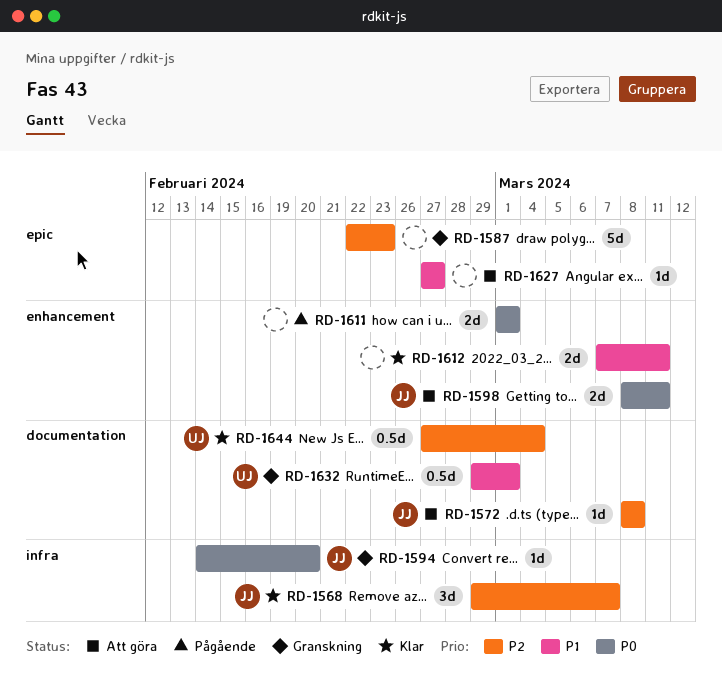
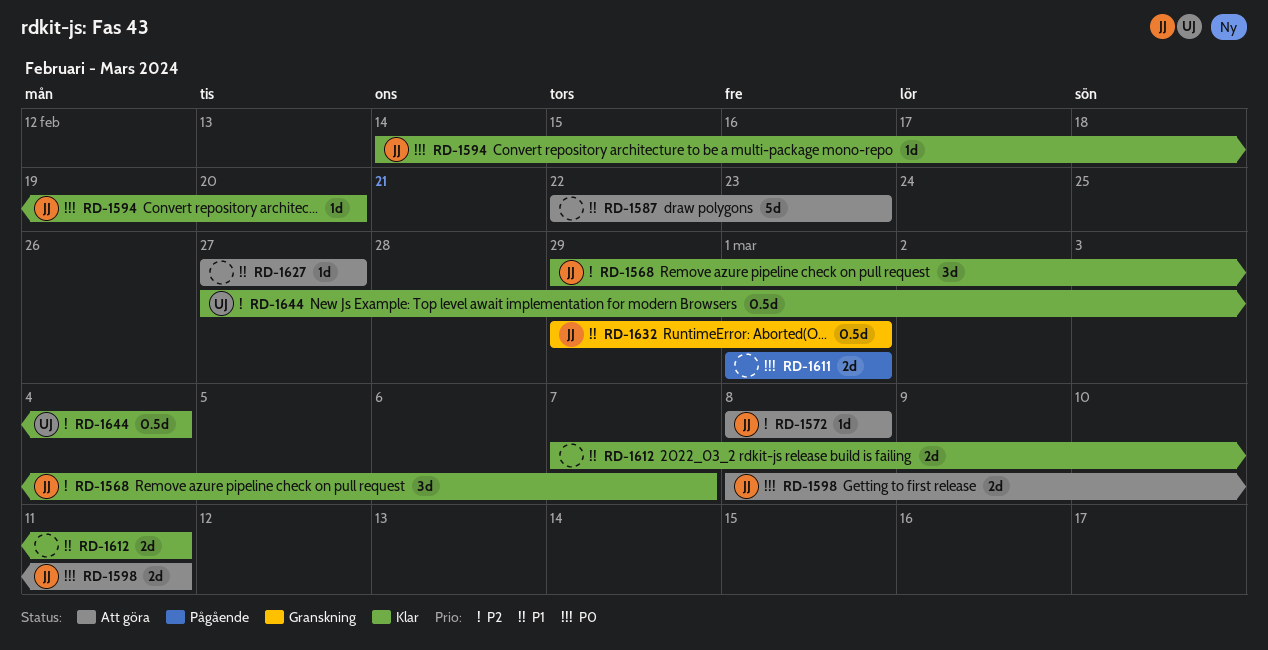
RD-1587, status: Granskning -> Att göra
RD-1587, priority: P2 -> P1
RD-1594, status: Granskning -> Klar
RD-1632, owner: UJ -> JJ

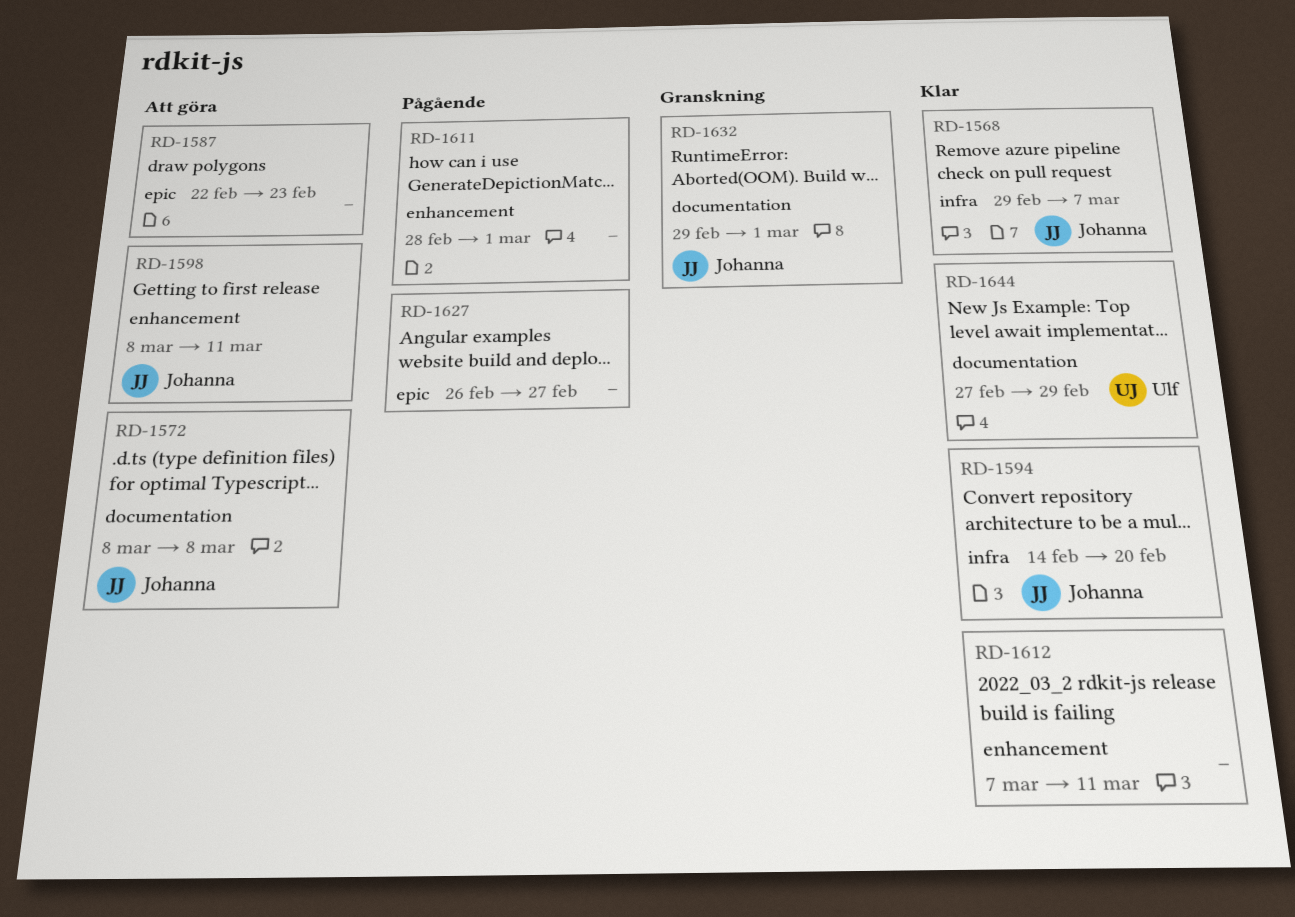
RD-1611, start: Mar 1 -> Feb 28
RD-1627, status: Att göra -> Pågående
RD-1627, start: Feb 27 -> Feb 26
RD-1644, due: Mar 4 -> Feb 29

